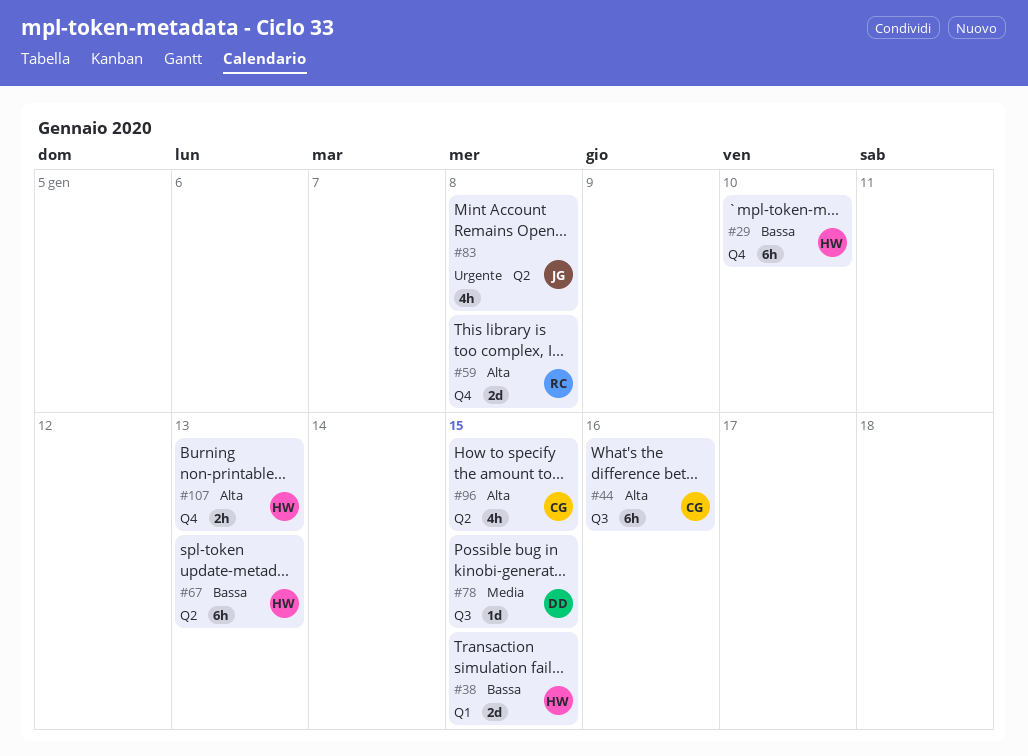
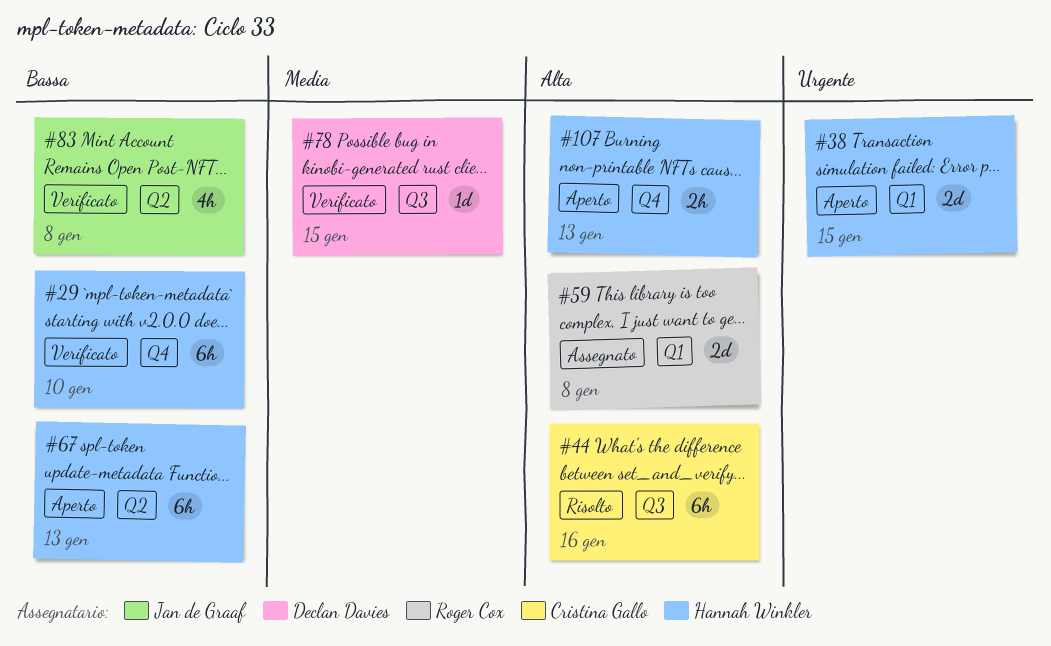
#38, priority: Bassa -> Urgente
#59, label: Q4 -> Q1
#83, priority: Urgente -> Bassa
#96: present -> none

